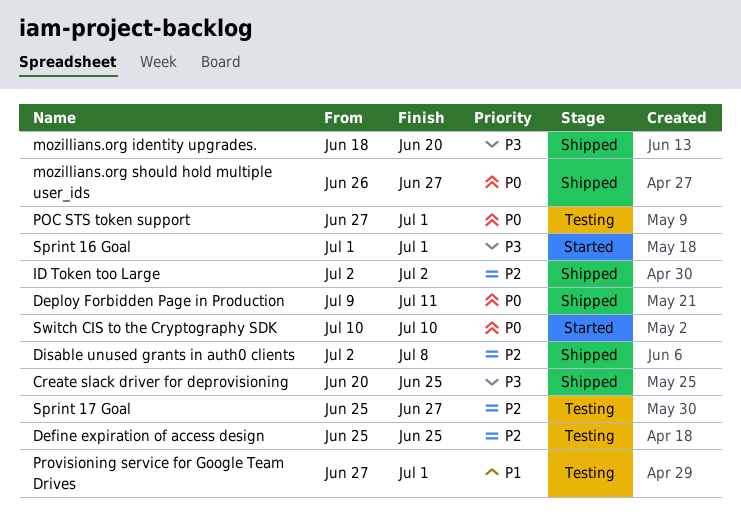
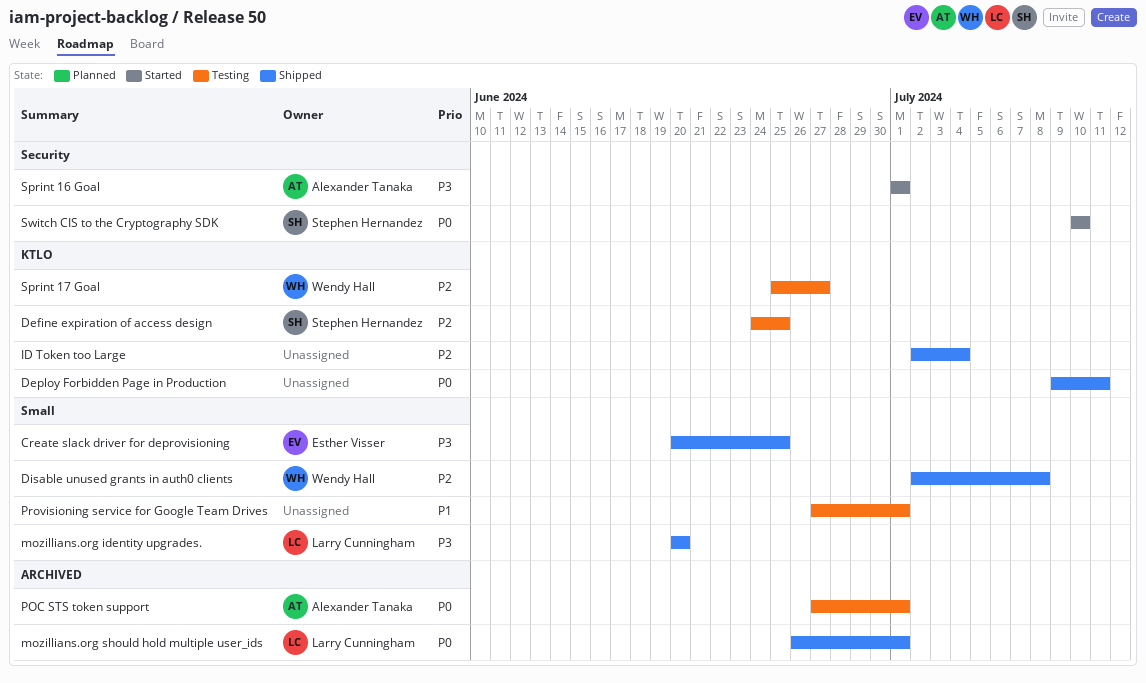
Define expiration of access design, start: Jun 25 -> Jun 24
ID Token too Large, due: Jul 2 -> Jul 4
mozillians.org identity upgrades., start: Jun 18 -> Jun 20
mozillians.org should hold multiple user_ids, due: Jun 27 -> Jul 1

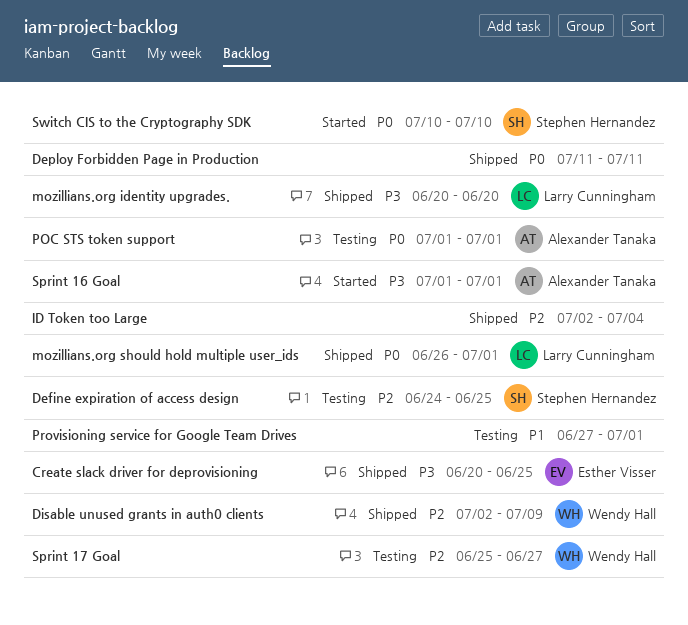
Deploy Forbidden Page in Production, start: Jul 9 -> Jul 11
Disable unused grants in auth0 clients, due: Jul 8 -> Jul 9
POC STS token support, start: Jun 27 -> Jul 1

